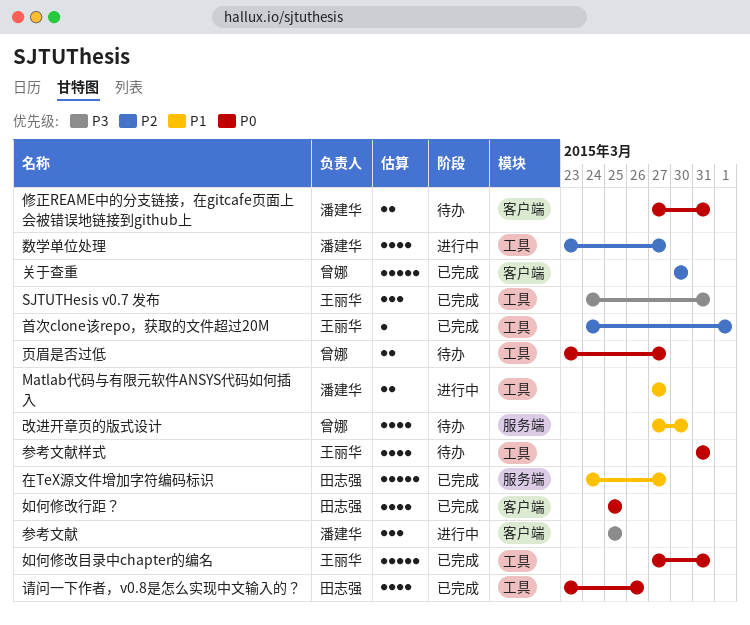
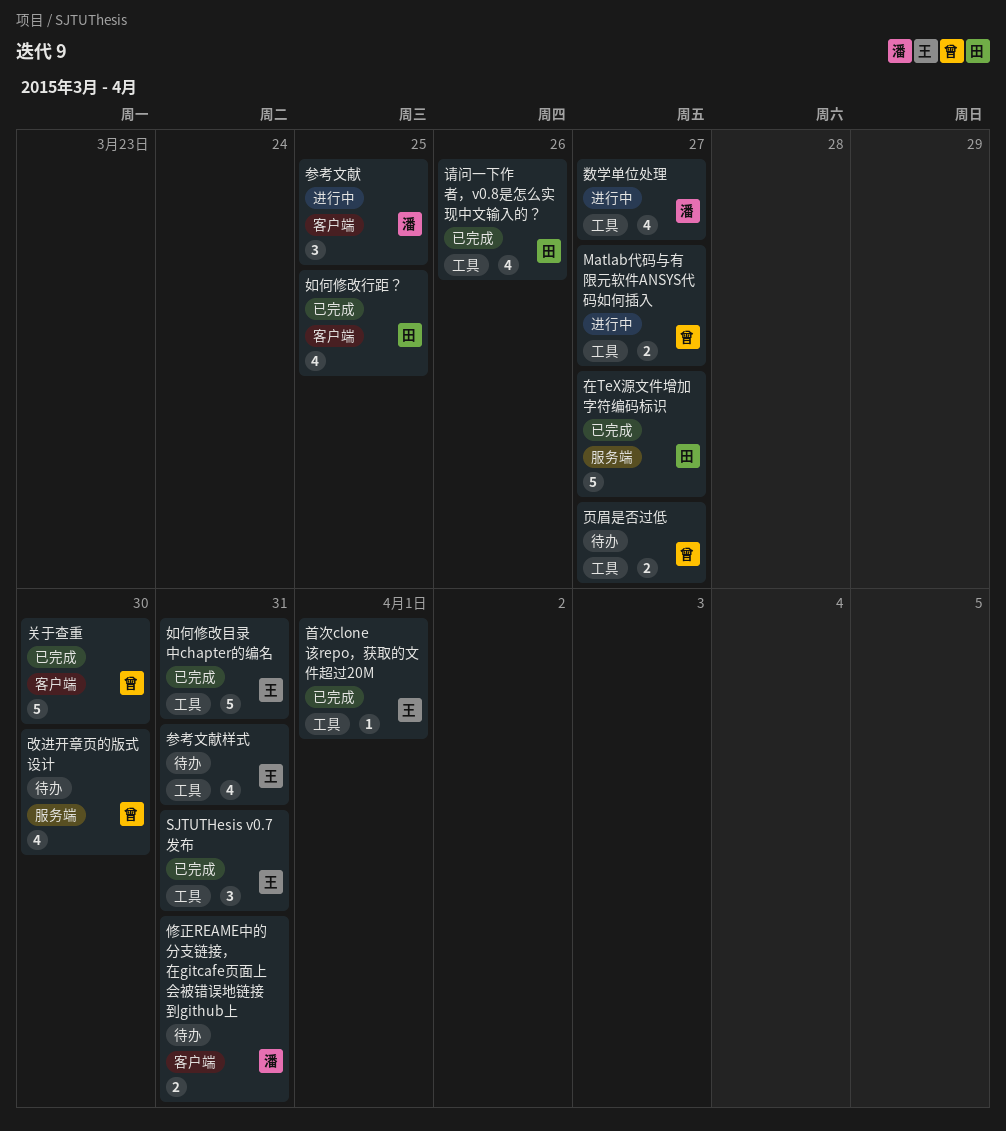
Matlab代码与有限元软件ANSYS代码如何插入, owner: 潘建华 -> 曾娜

